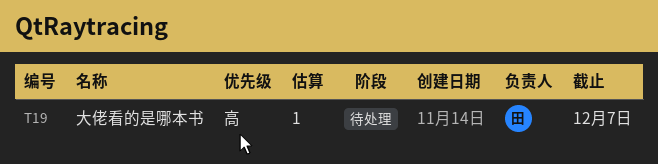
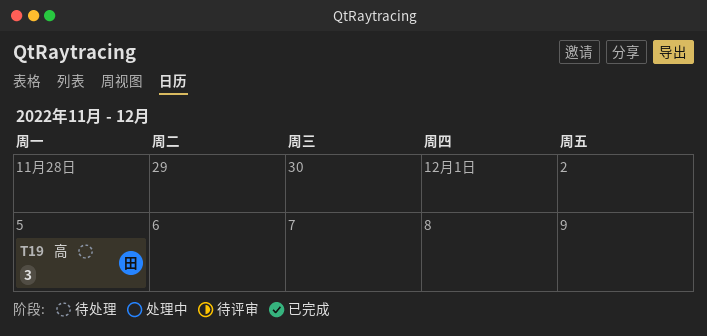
T19, estimate: 1 -> 3
T19, due: Dec 7 -> Dec 5

